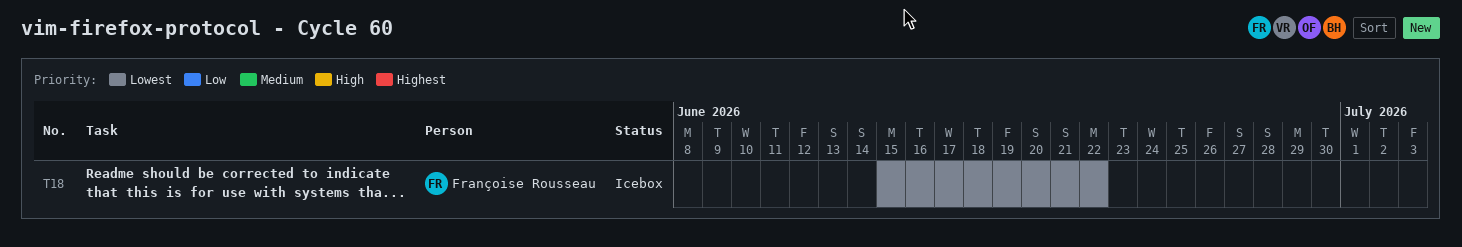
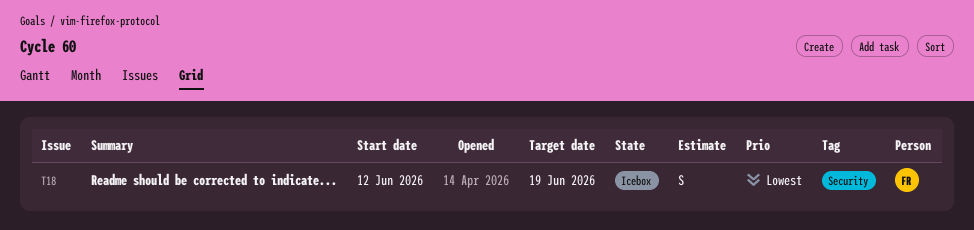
T18, start: Jun 15 -> Jun 12
T18, due: Jun 22 -> Jun 19

